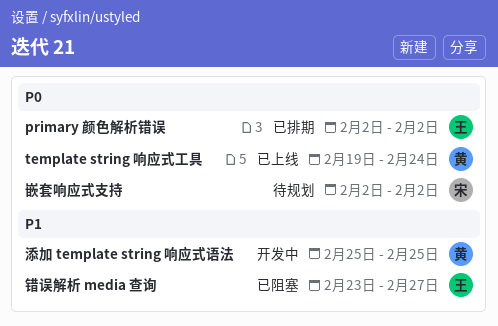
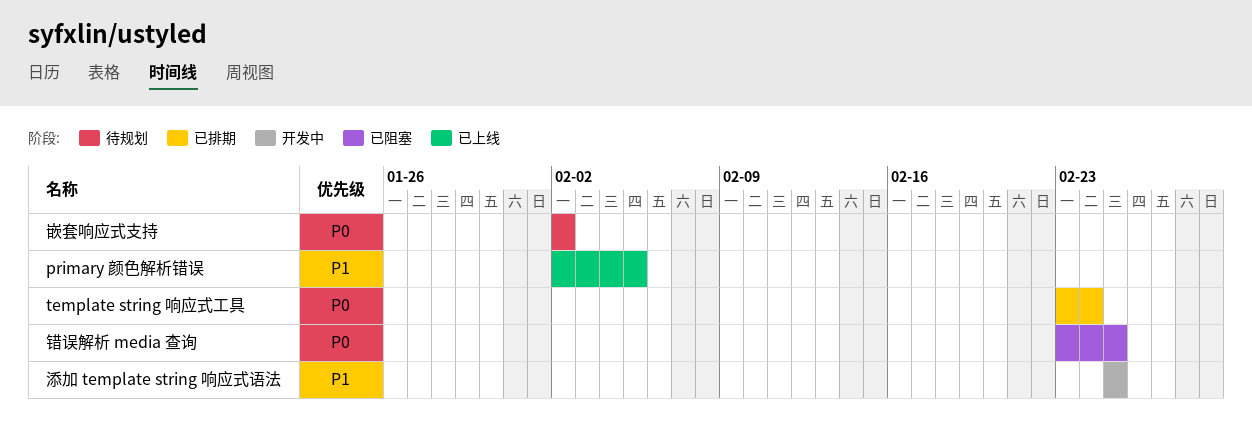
primary 颜色解析错误, status: 已排期 -> 已上线
primary 颜色解析错误, priority: P0 -> P1
primary 颜色解析错误, due: Feb 2 -> Feb 5
template string 响应式工具, status: 已上线 -> 已排期
template string 响应式工具, start: Feb 19 -> Feb 23
错误解析 media 查询, priority: P1 -> P0
错误解析 media 查询, due: Feb 27 -> Feb 25

